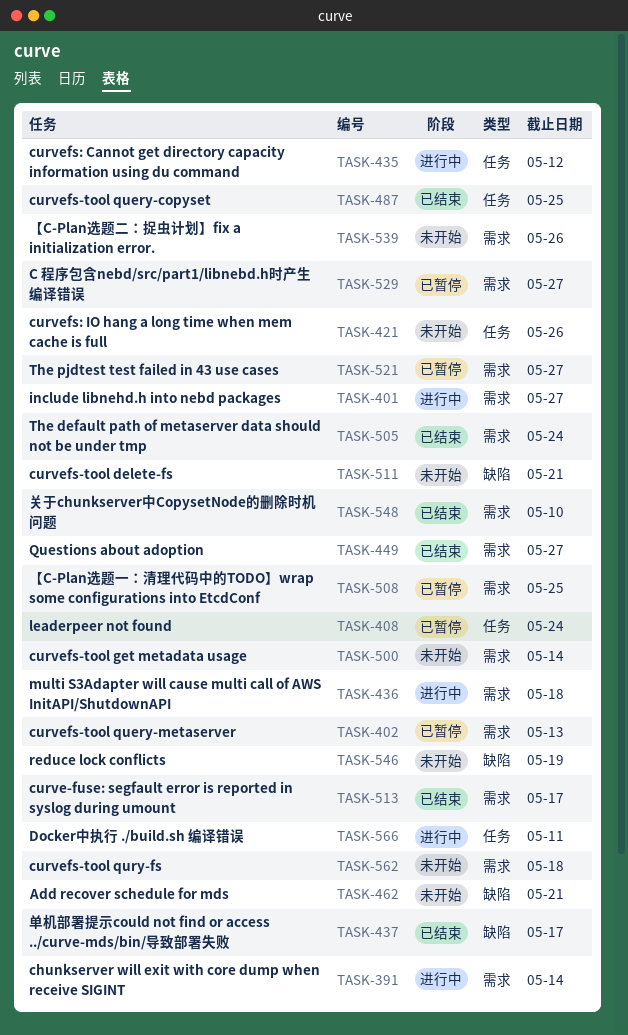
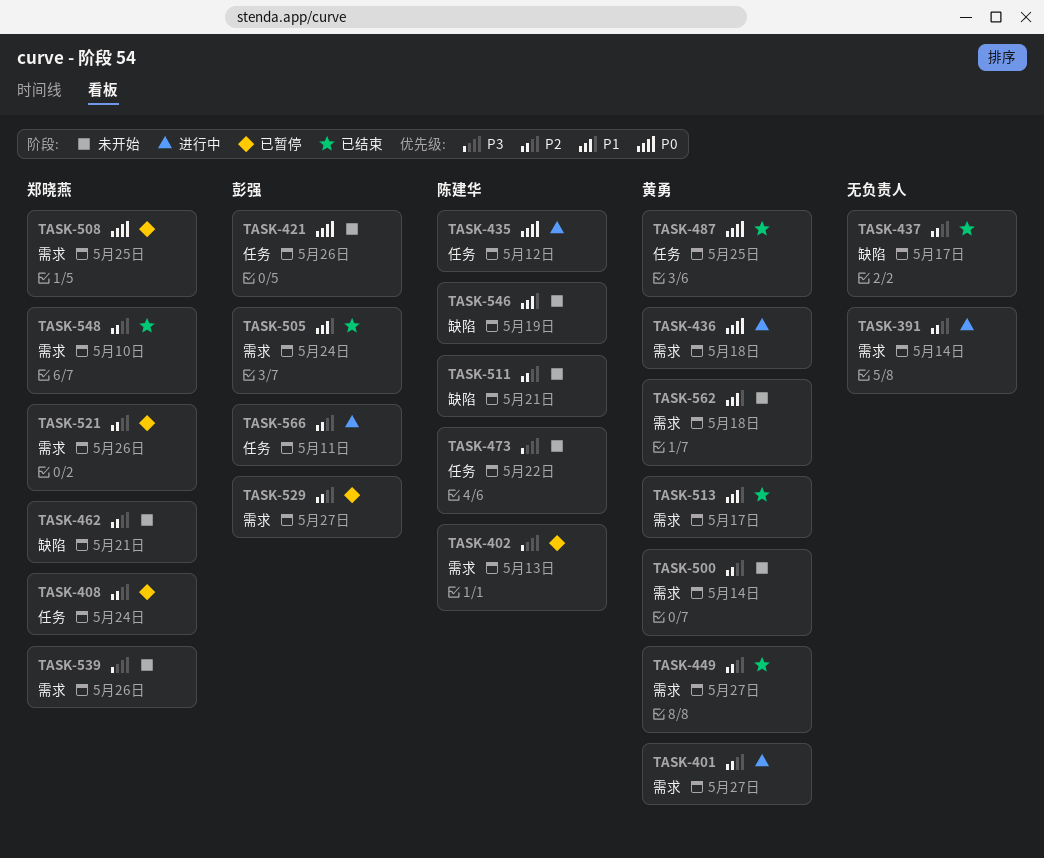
TASK-473: none -> present
TASK-521, due: May 27 -> May 26

